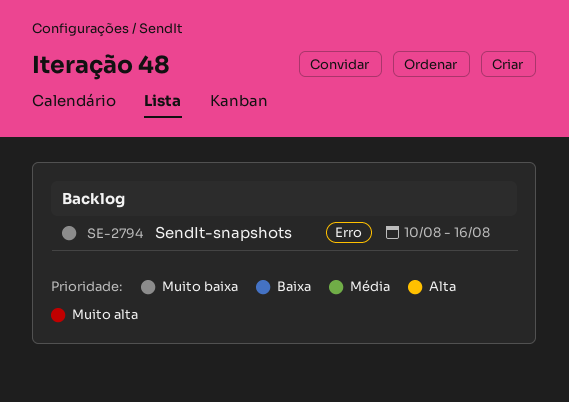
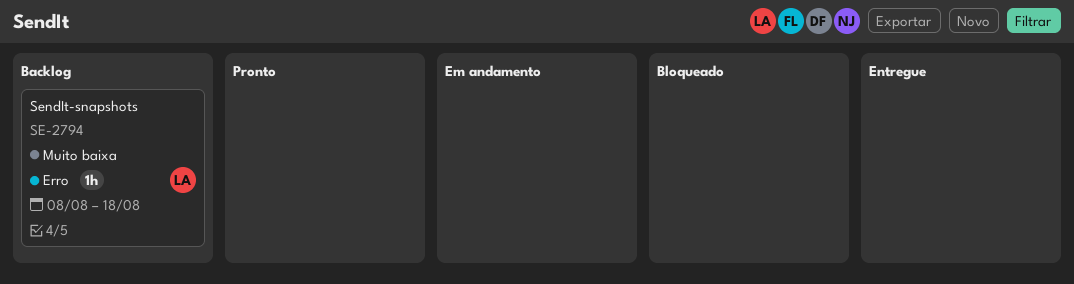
SE-2794, start: Aug 10 -> Aug 8
SE-2794, due: Aug 16 -> Aug 18

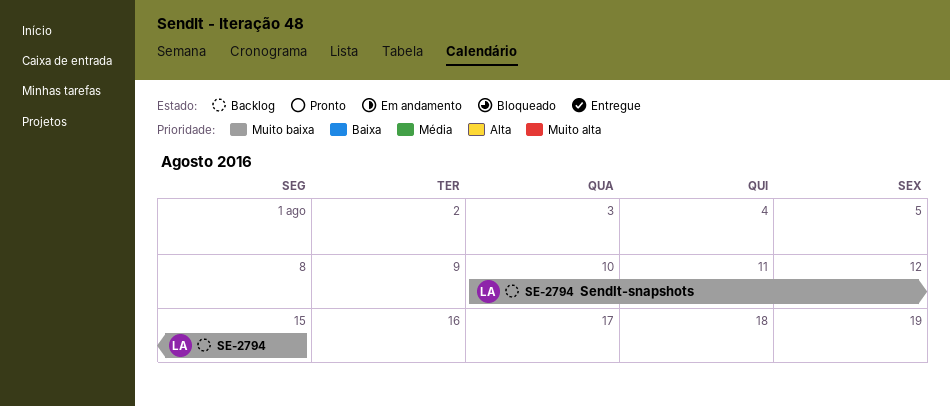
SE-2794, start: Aug 8 -> Aug 10
SE-2794, due: Aug 18 -> Aug 15

